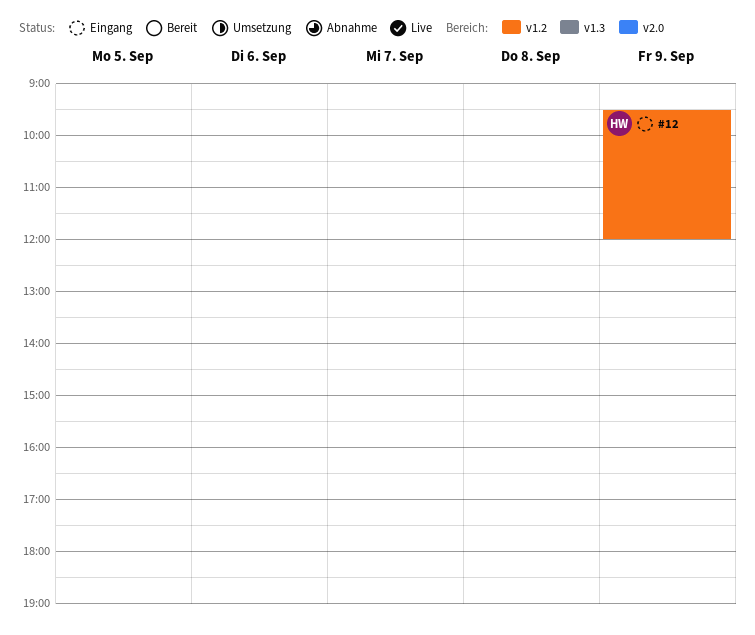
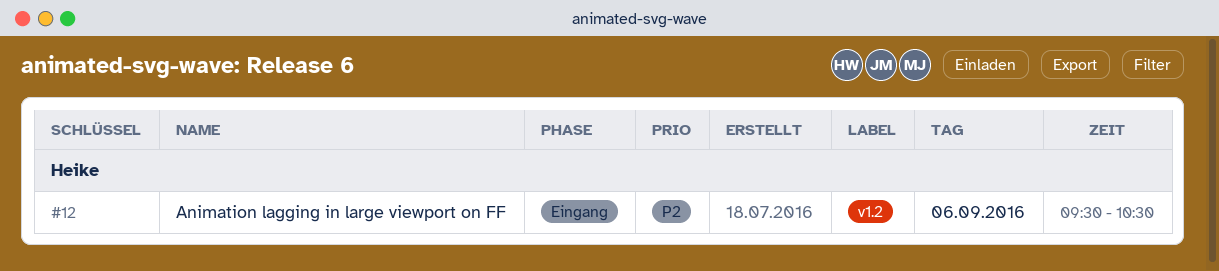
#12, day: Sep 9 -> Sep 6
#12, ends: 12:00 -> 10:30

